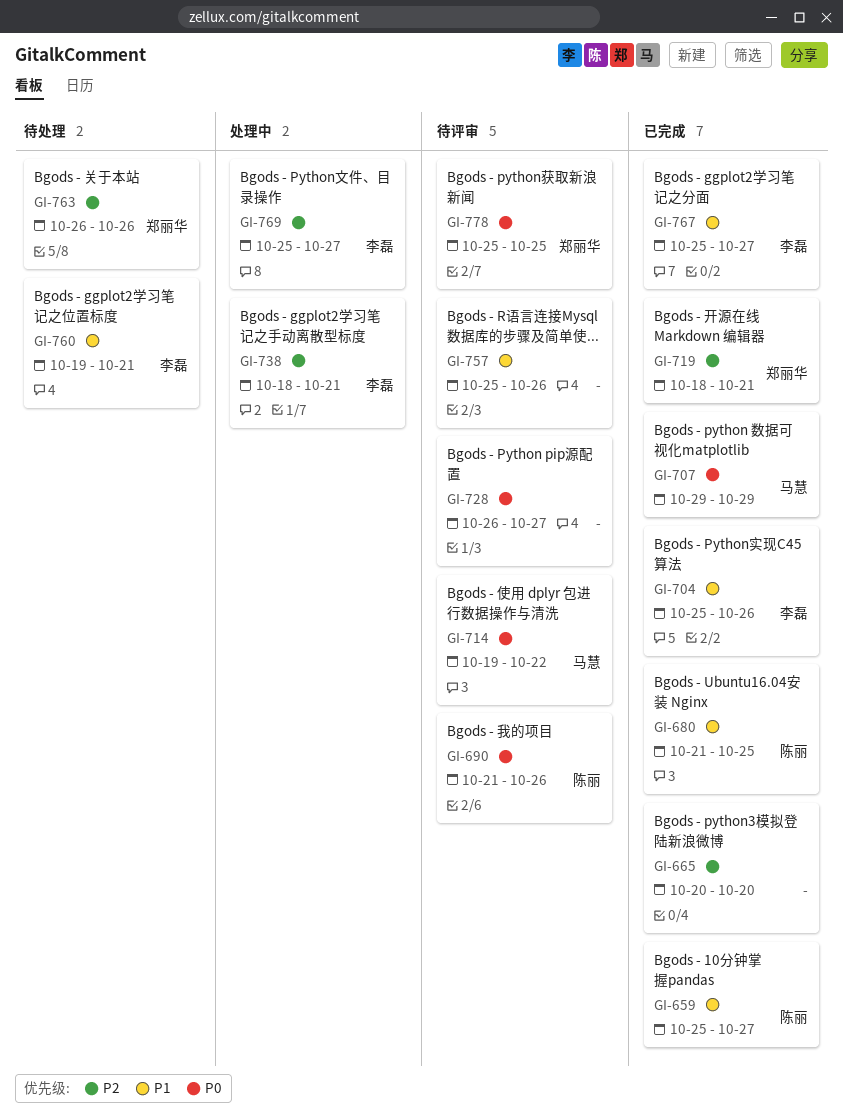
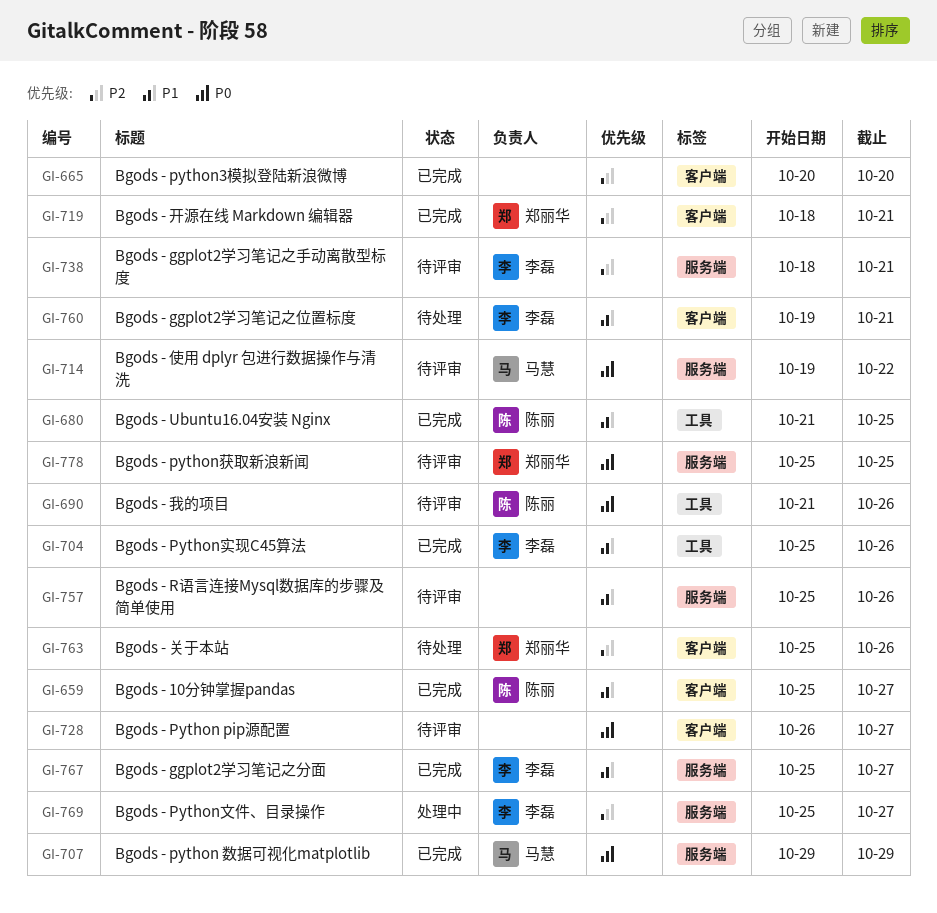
GI-738, status: 处理中 -> 待评审
GI-763, start: Oct 26 -> Oct 25

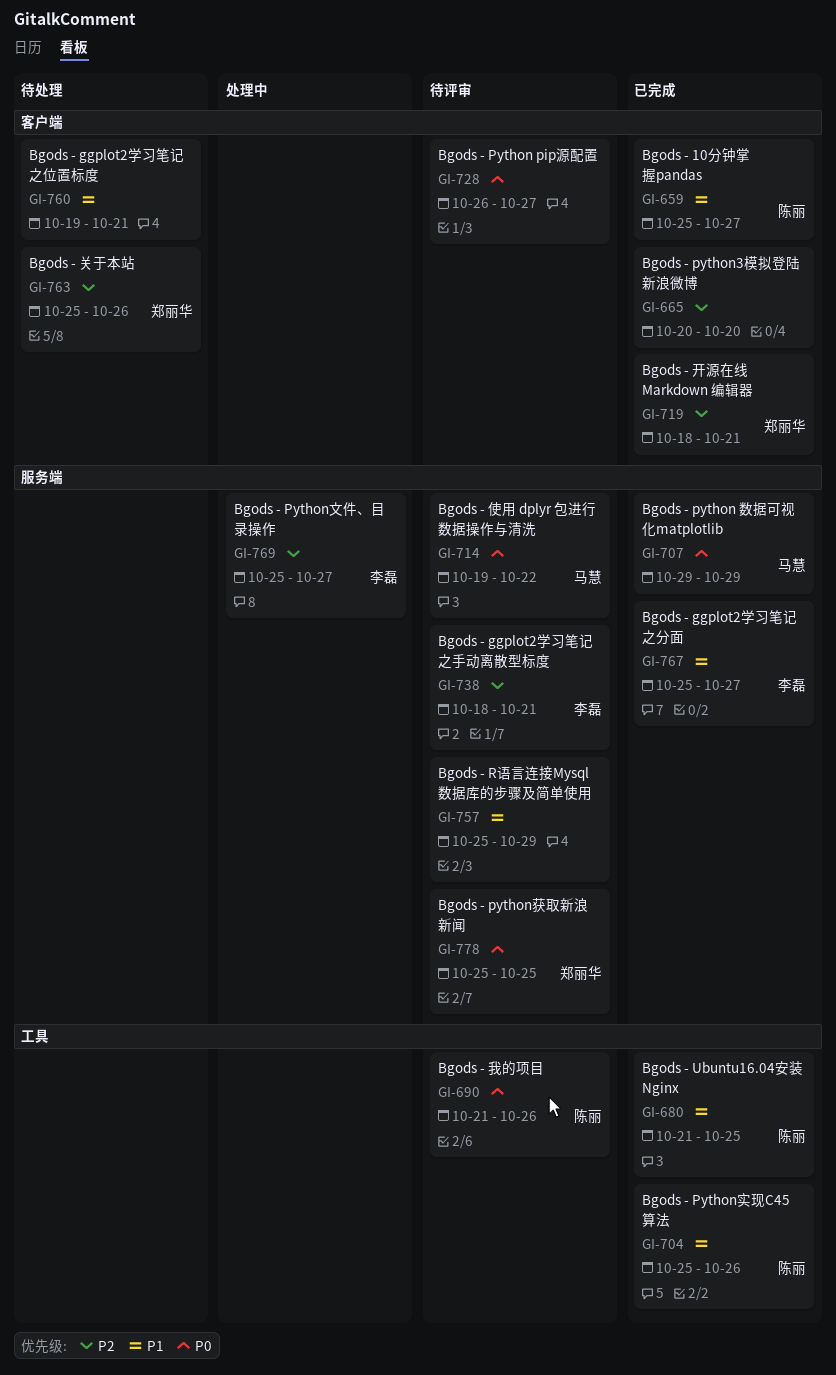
GI-704, owner: 李磊 -> 陈丽
GI-757, due: Oct 26 -> Oct 29
GI-760, owner: 李磊 -> none

